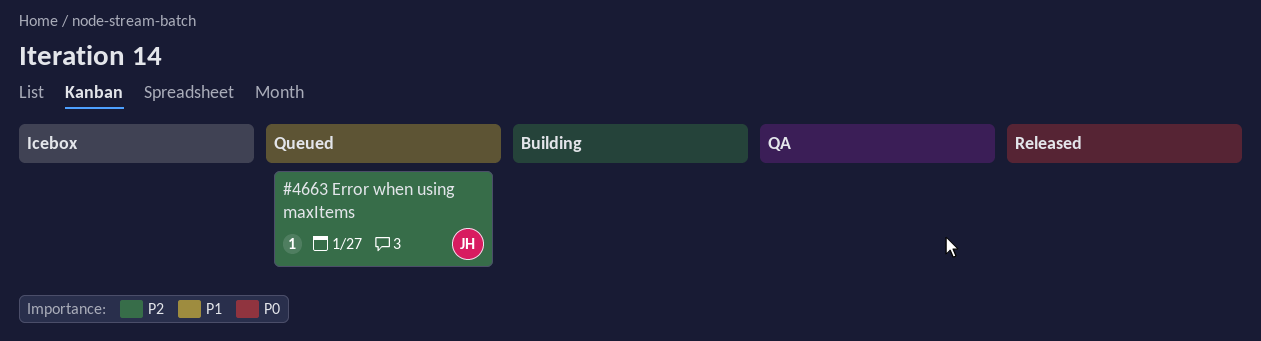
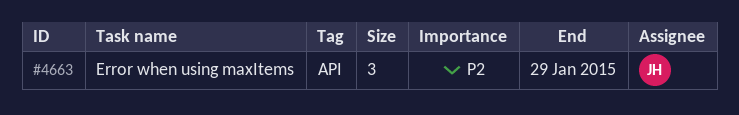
#4663, estimate: 1 -> 3
#4663, due: Jan 27 -> Jan 29

